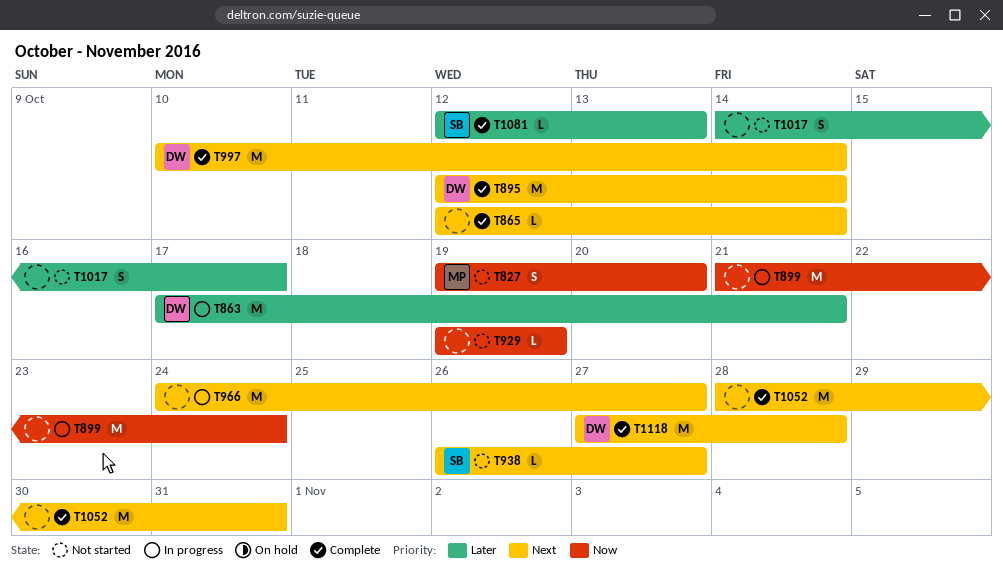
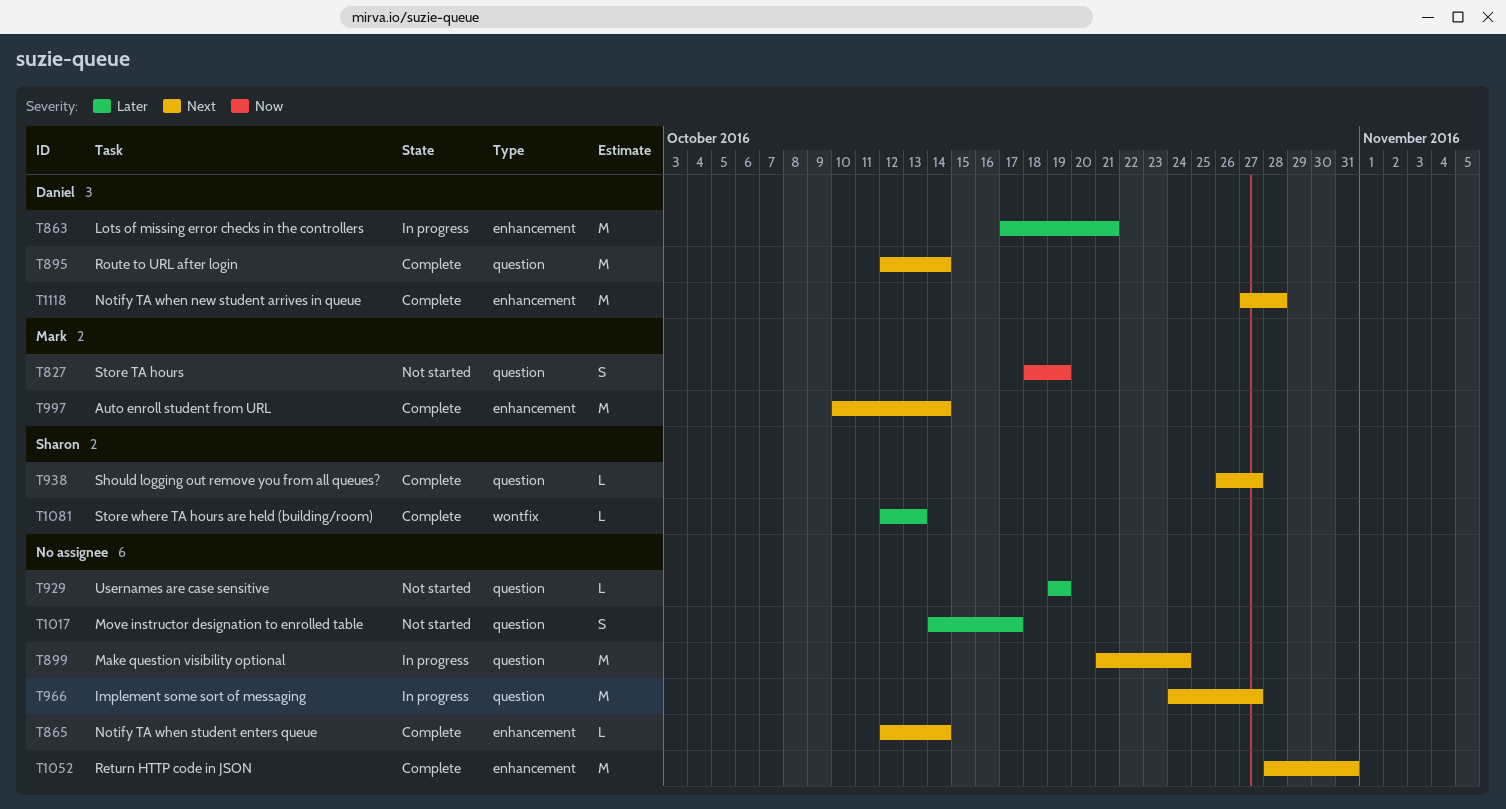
T827, start: Oct 19 -> Oct 18
T827, due: Oct 20 -> Oct 19
T899, priority: Now -> Next
T929, priority: Now -> Later
T938, status: Not started -> Complete
T997, owner: Daniel -> Mark

